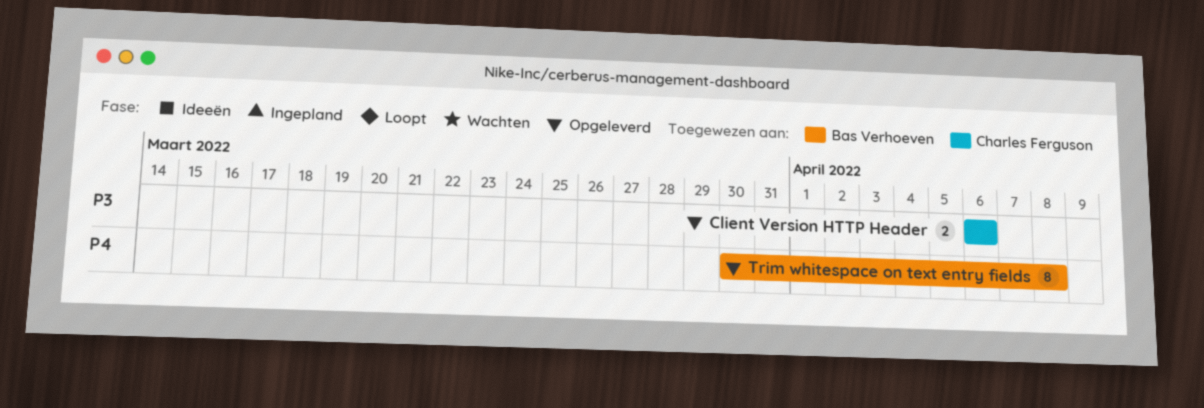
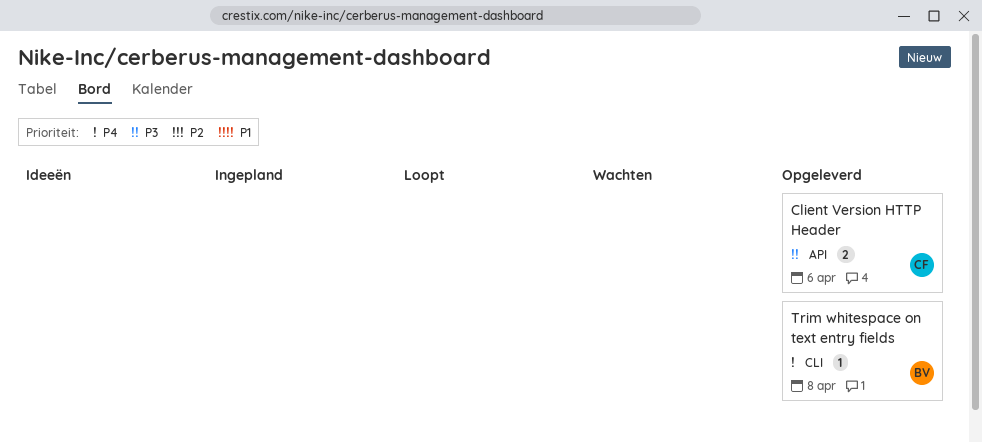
Trim whitespace on text entry fields, estimate: 8 -> 1

